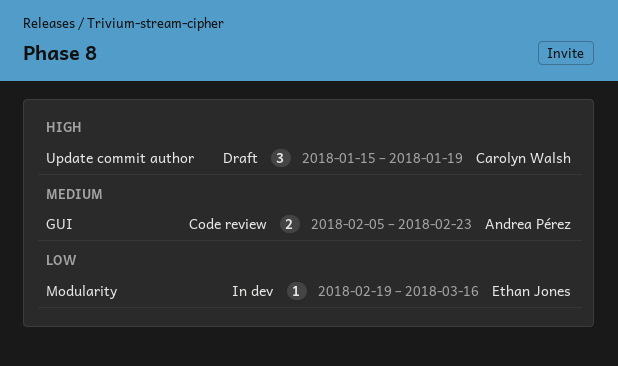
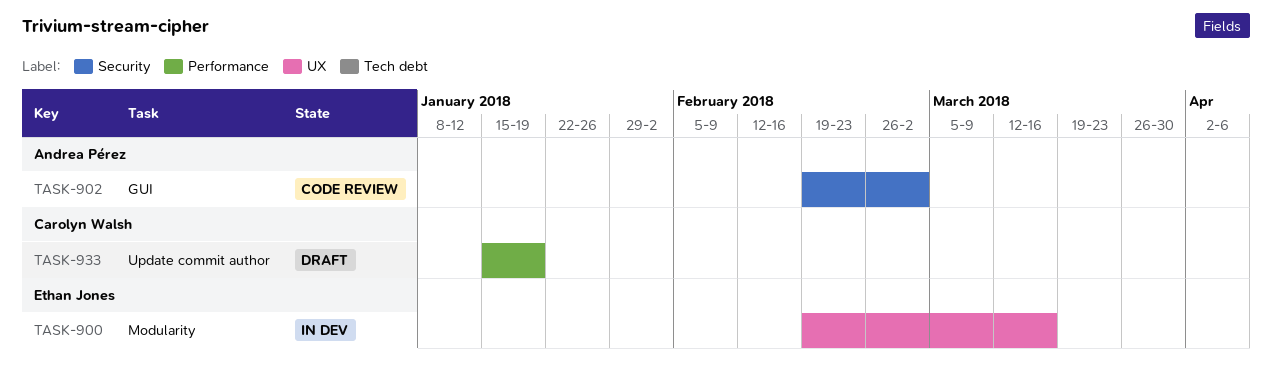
GUI, start: Feb 5 -> Feb 19
GUI, due: Feb 23 -> Mar 2

